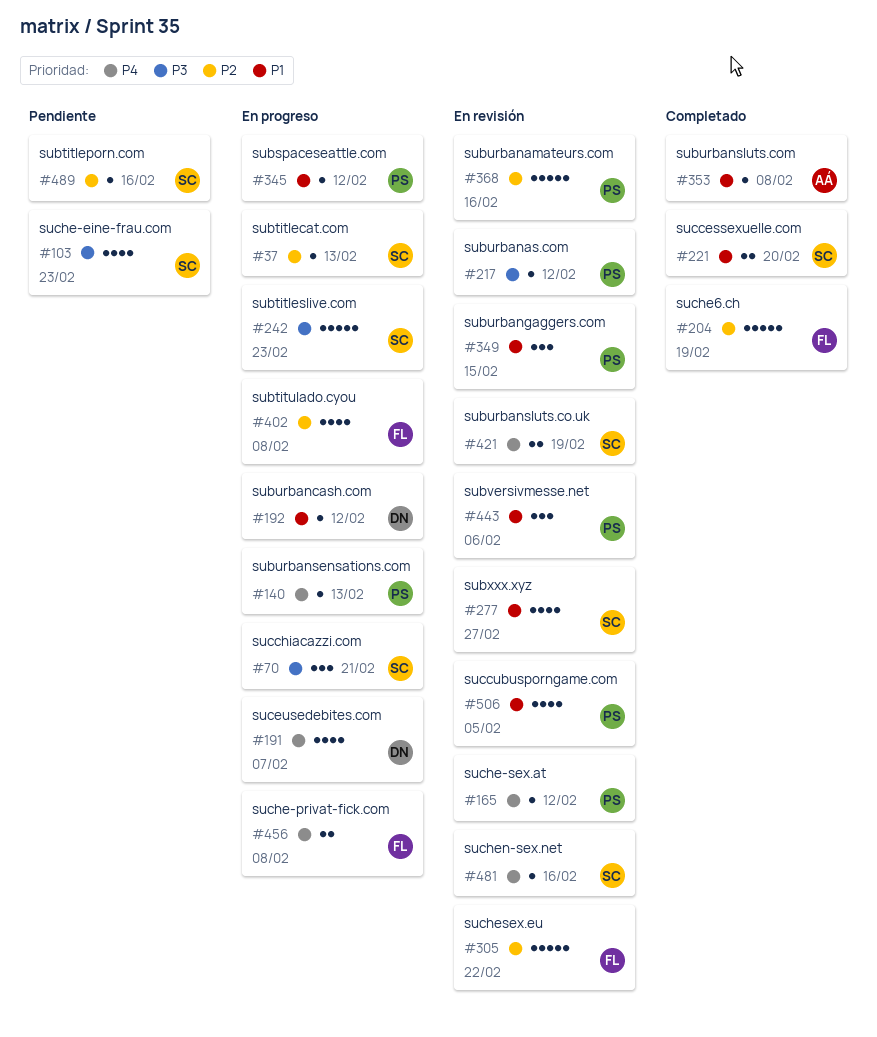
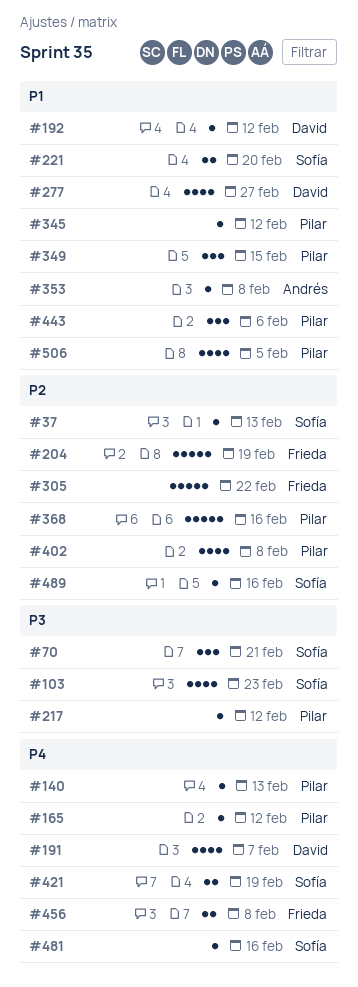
#242: present -> none
#277, owner: Sofía -> David
#402, owner: Frieda -> Pilar

